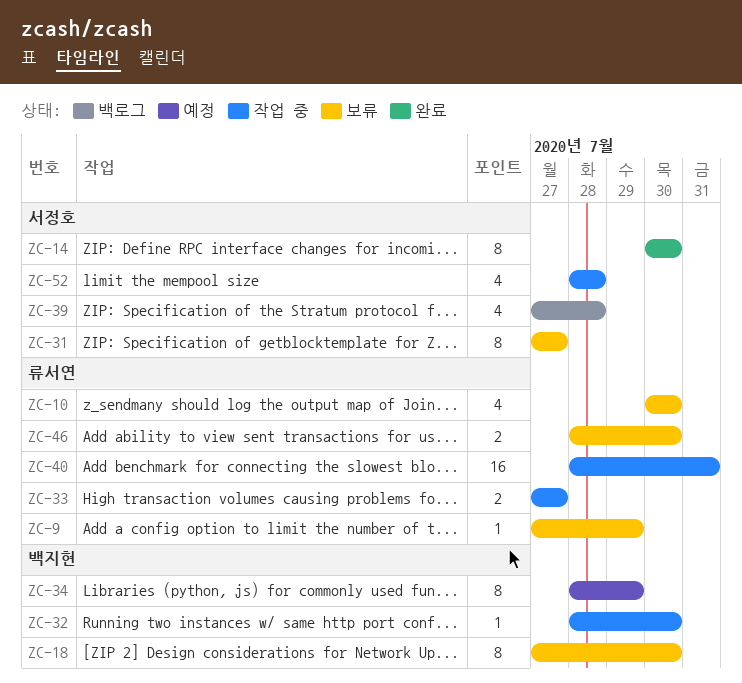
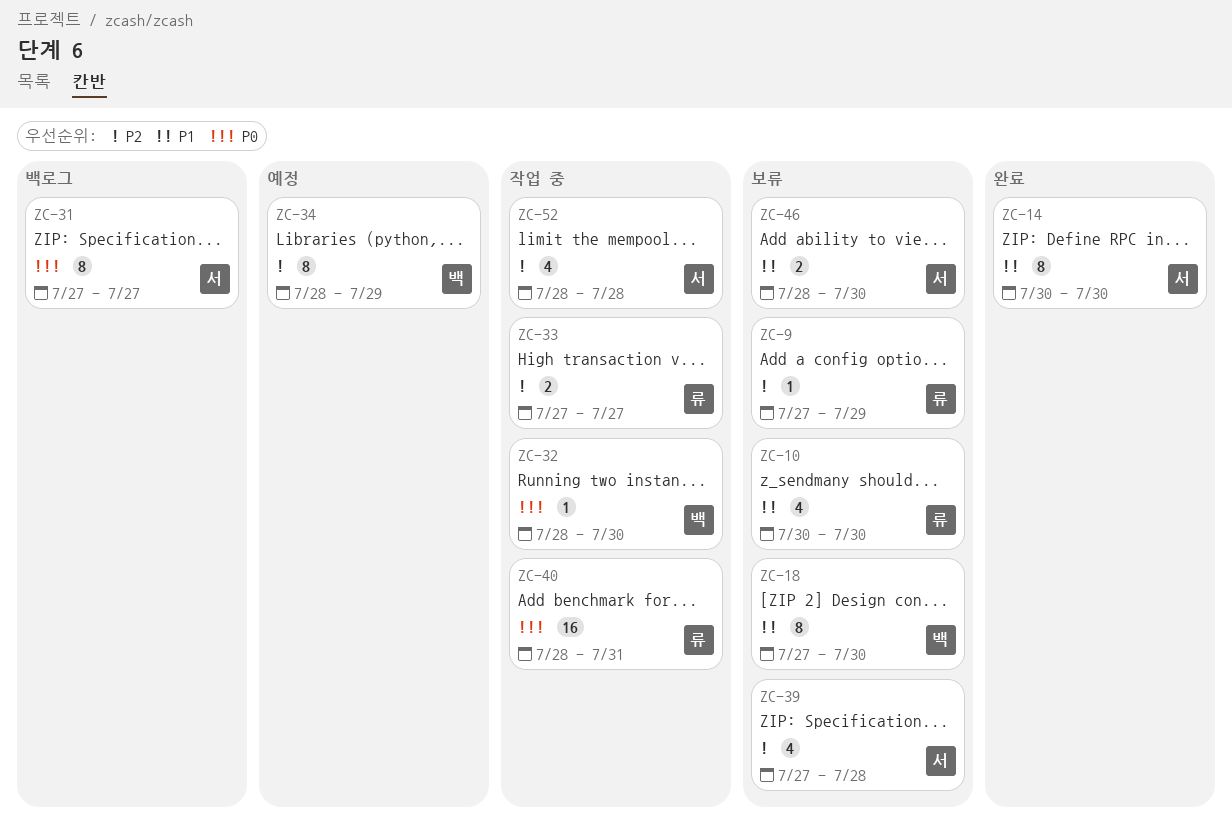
ZC-31, status: 보류 -> 백로그
ZC-39, status: 백로그 -> 보류
ZC-46, owner: 류서연 -> 서정호

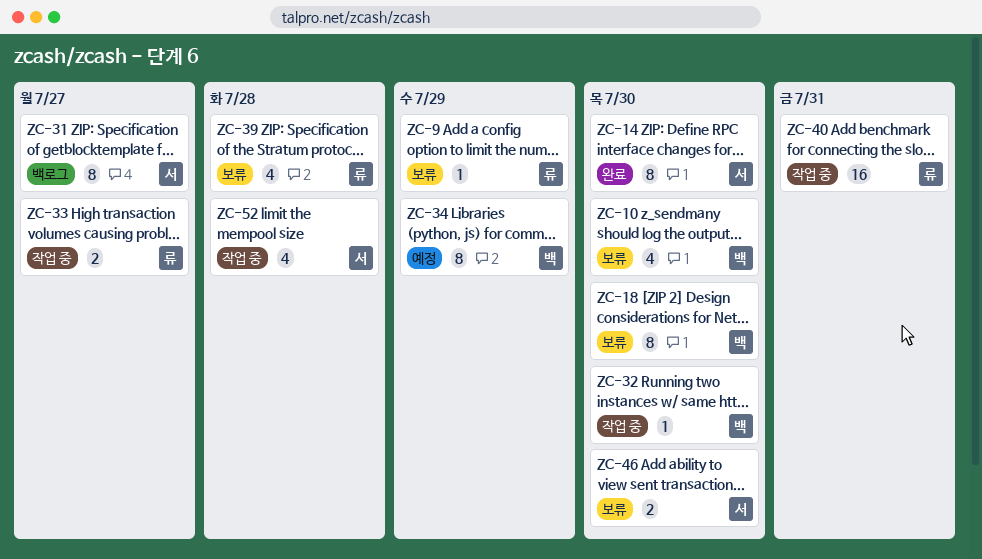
ZC-10, owner: 류 -> 백
ZC-39, owner: 서 -> 류

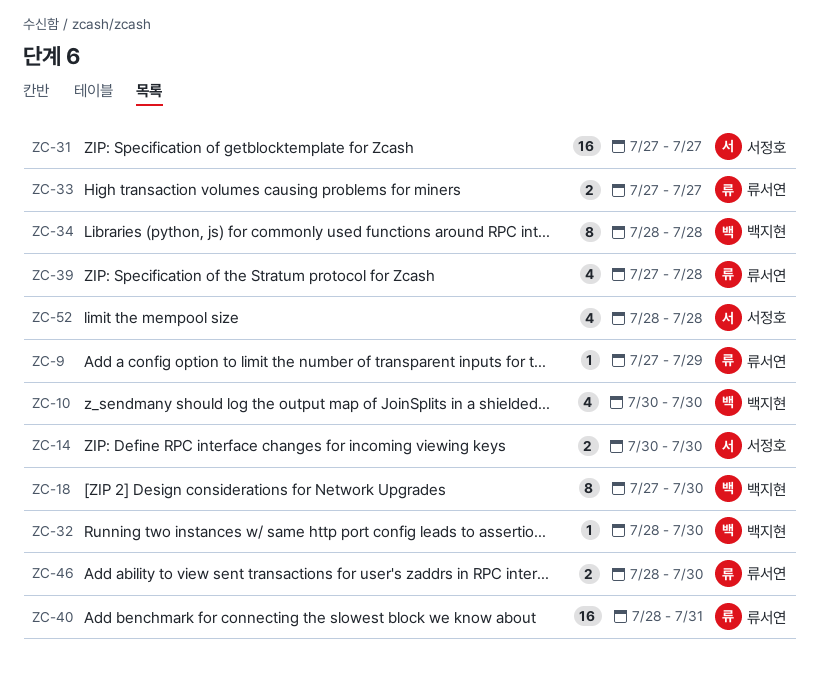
ZC-14, estimate: 8 -> 2
ZC-31, estimate: 8 -> 16
ZC-34, due: Jul 29 -> Jul 28
ZC-46, owner: 서정호 -> 류서연

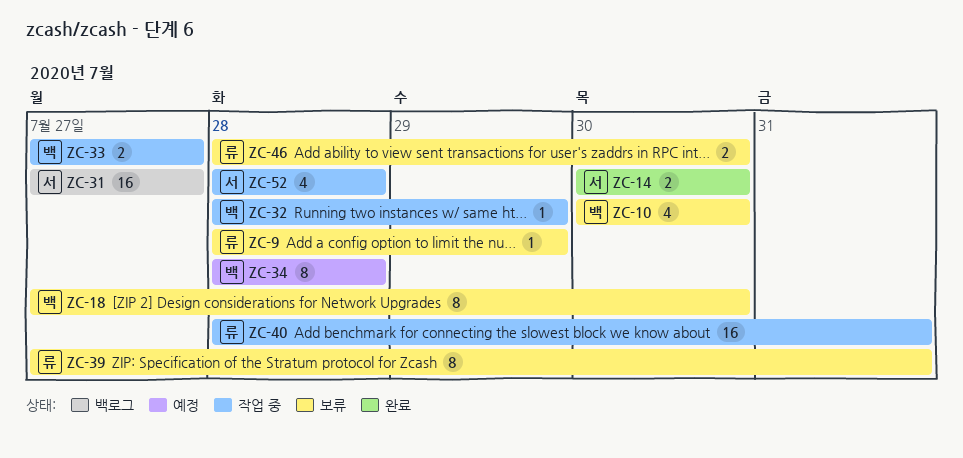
ZC-9, start: Jul 27 -> Jul 28
ZC-32, due: Jul 30 -> Jul 29
ZC-33, owner: 류서연 -> 백지현
ZC-39, estimate: 4 -> 8
ZC-39, due: Jul 28 -> Jul 31

